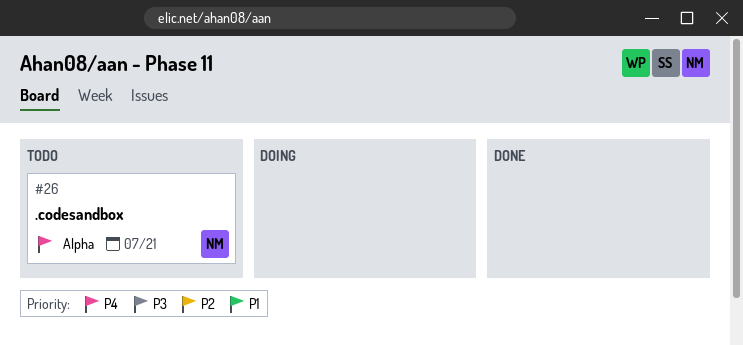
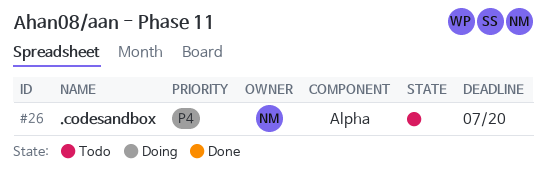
#26, due: Jul 21 -> Jul 20

